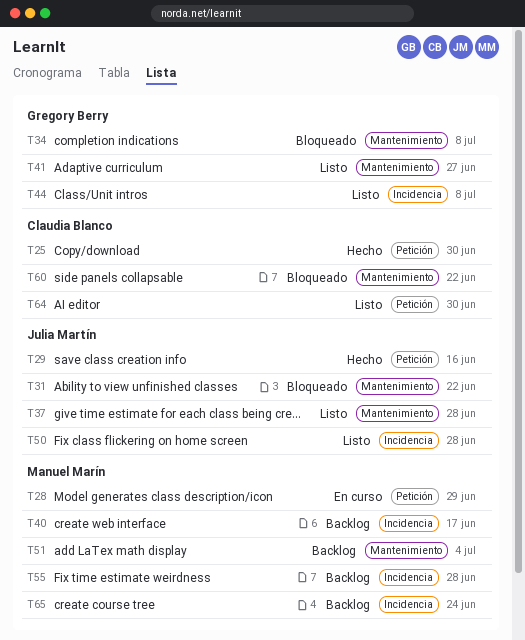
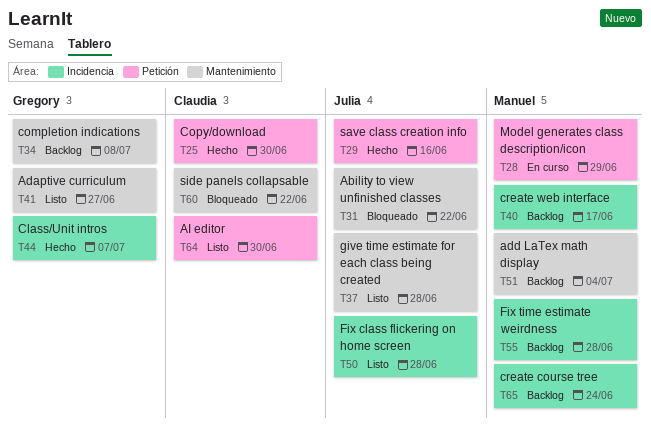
T34, status: Bloqueado -> Backlog
T44, status: Listo -> Hecho
T44, due: Jul 8 -> Jul 7

